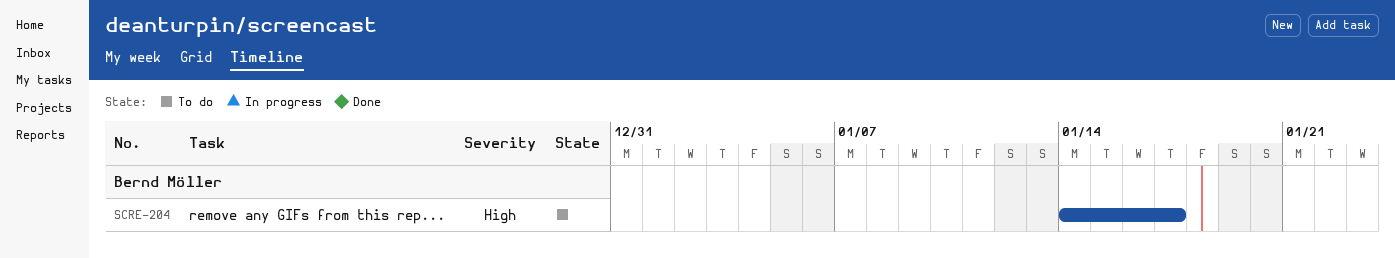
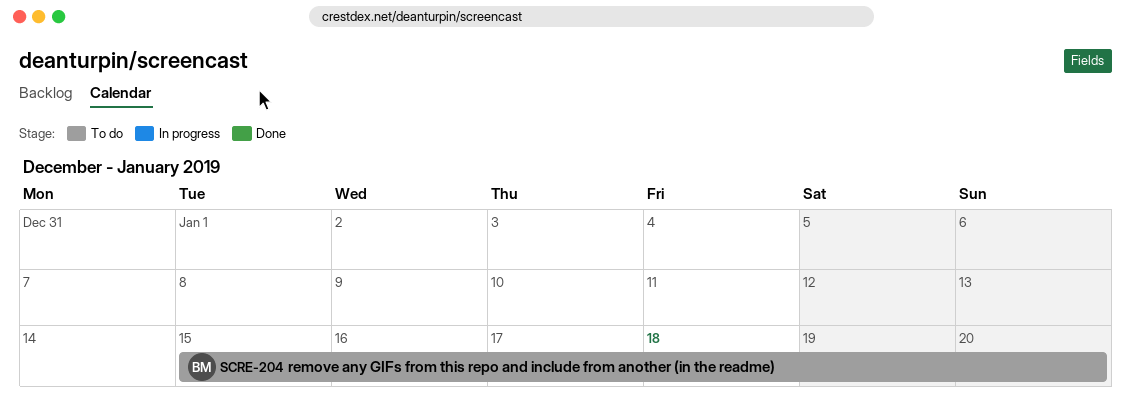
SCRE-204, start: Jan 14 -> Jan 15
SCRE-204, due: Jan 17 -> Jan 20

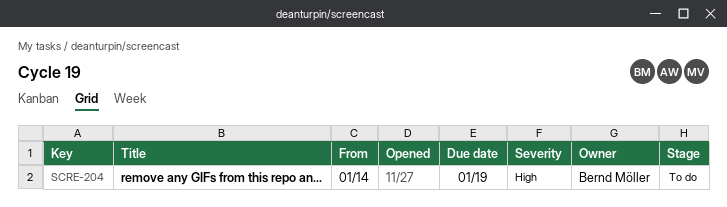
SCRE-204, start: Jan 15 -> Jan 14
SCRE-204, due: Jan 20 -> Jan 19

